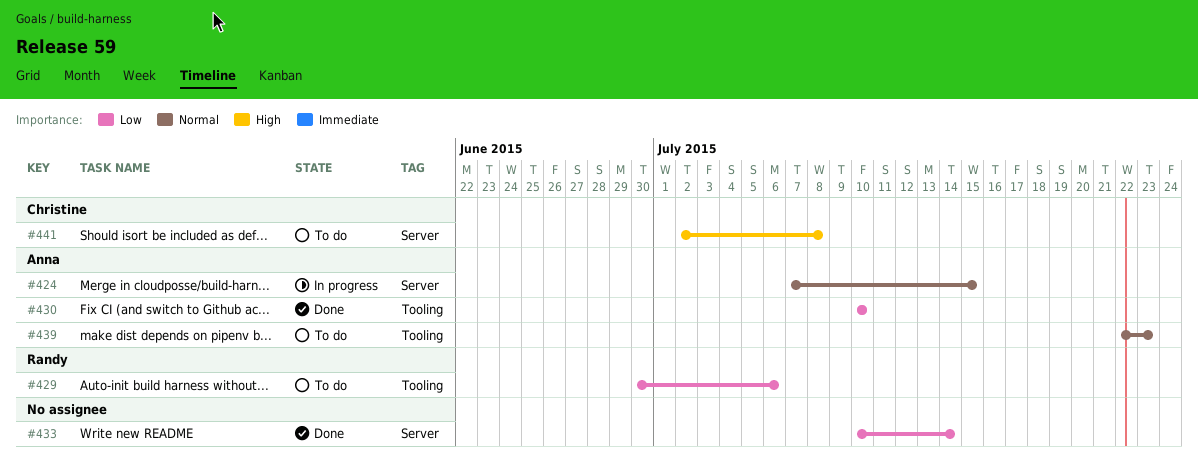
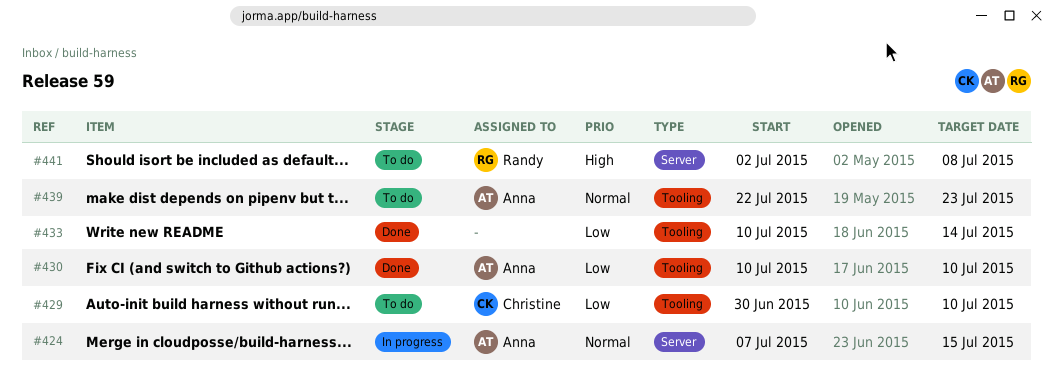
#429, owner: Randy -> Christine
#429, due: Jul 6 -> Jul 10
#433, label: Server -> Tooling
#441, owner: Christine -> Randy

